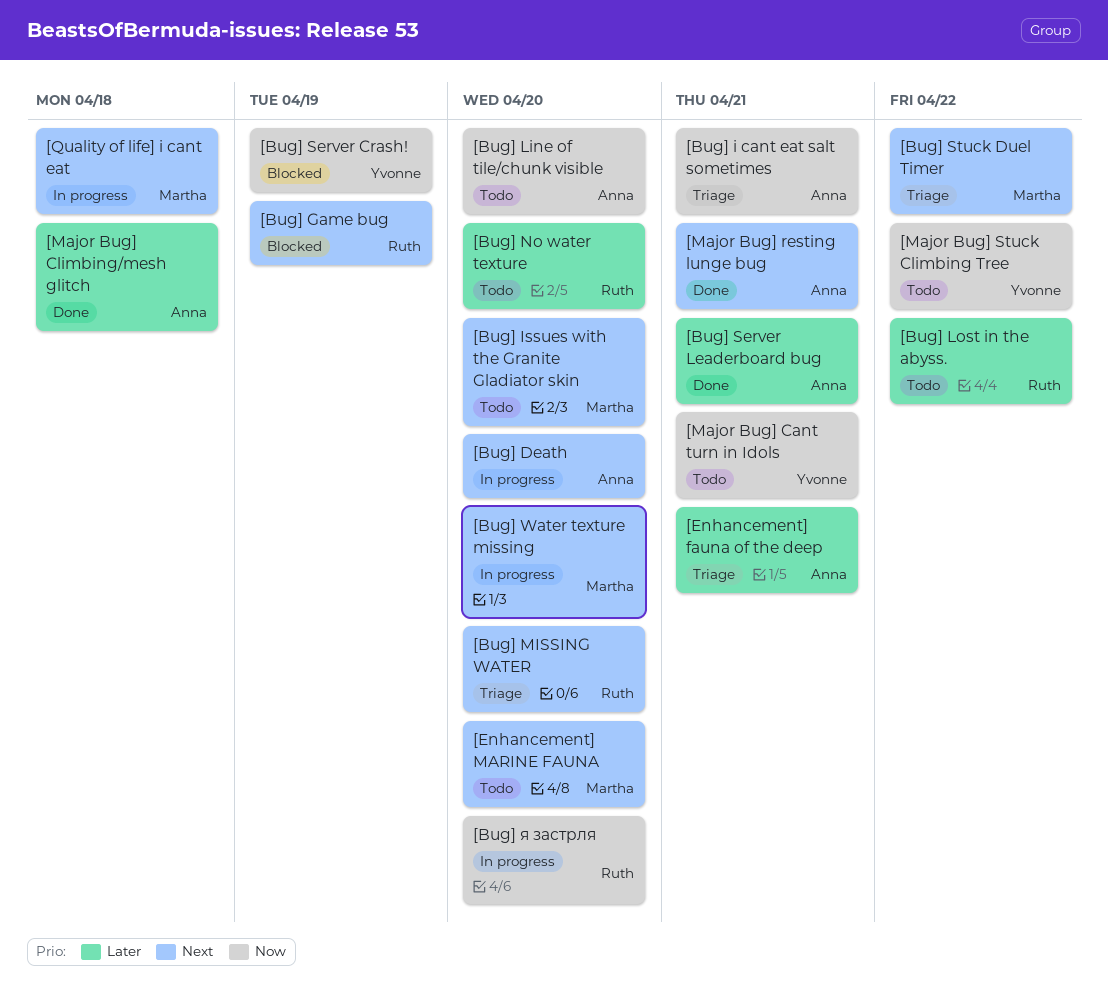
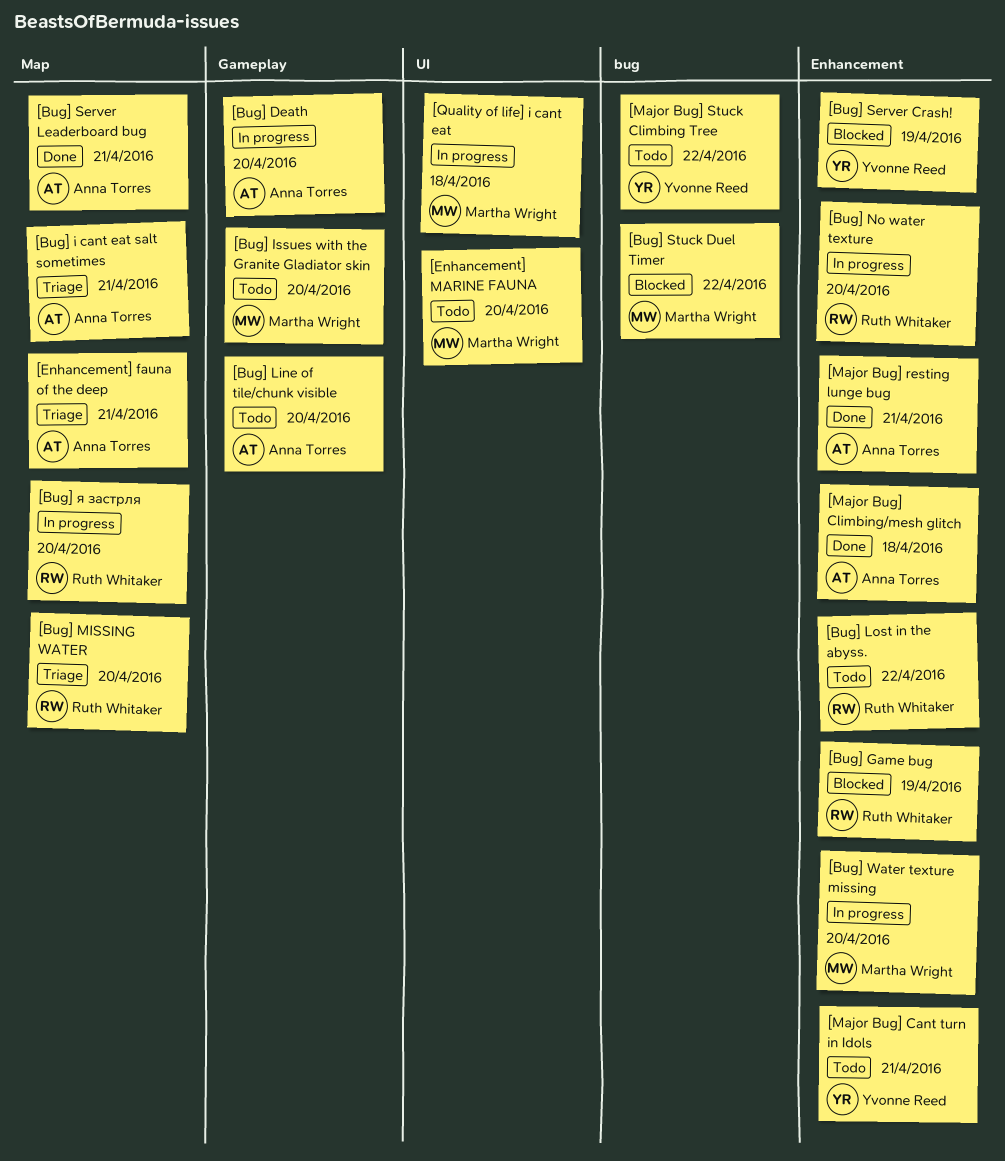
[Bug] No water texture, status: Todo -> In progress
[Bug] Stuck Duel Timer, status: Triage -> Blocked

